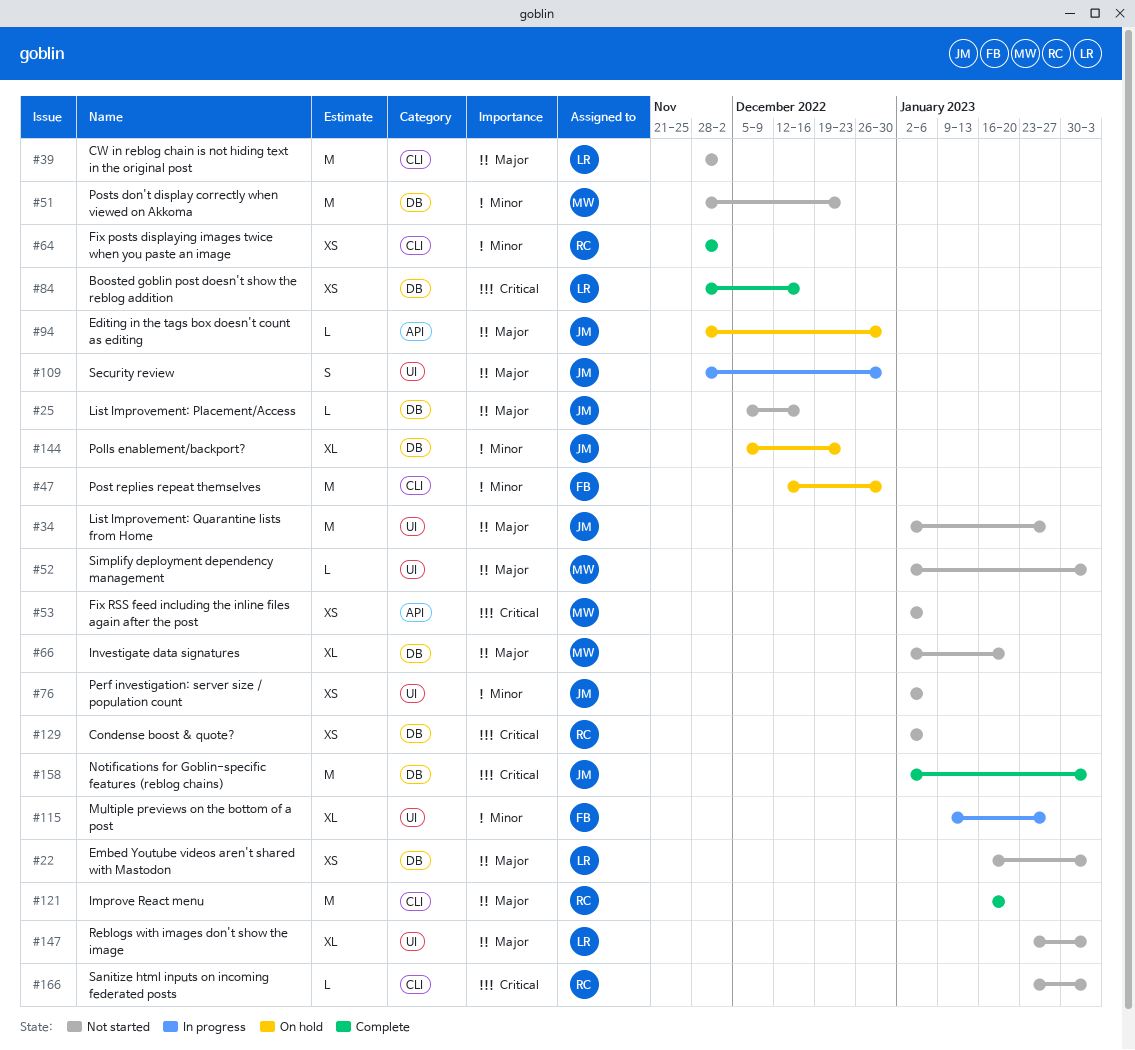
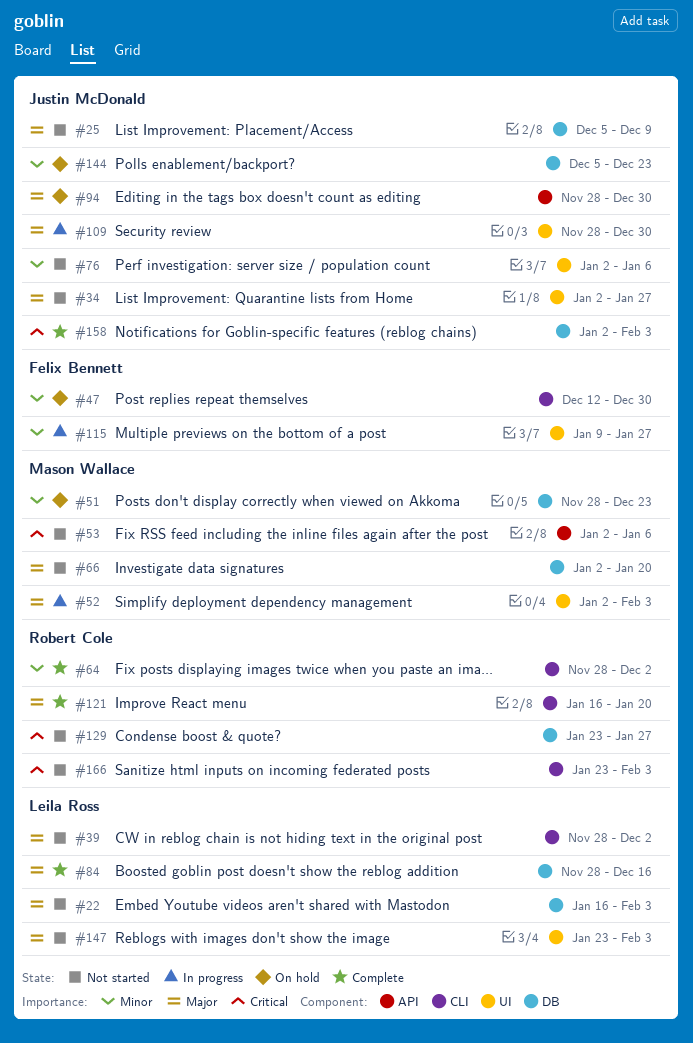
#25, due: Dec 16 -> Dec 9
#51, status: Not started -> On hold
#52, status: Not started -> In progress
#84, priority: Critical -> Major
#129, start: Jan 2 -> Jan 23
#129, due: Jan 6 -> Jan 27

